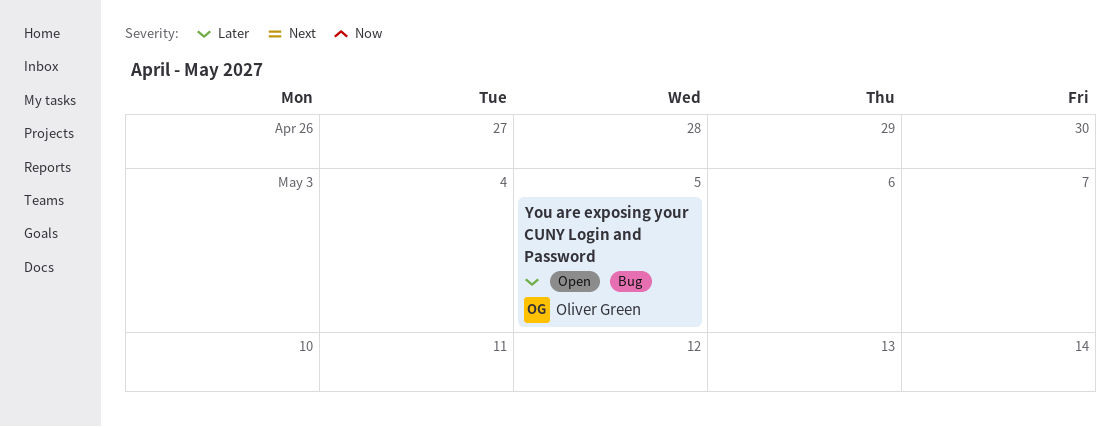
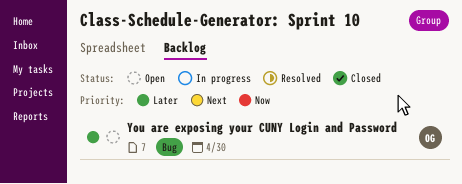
You are exposing your CUNY Login and Password, due: May 5 -> Apr 30

